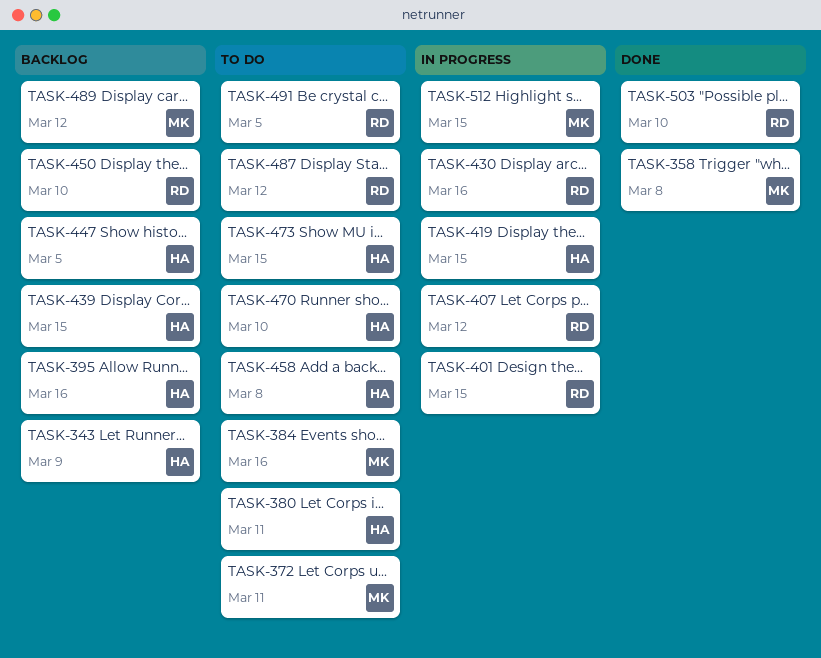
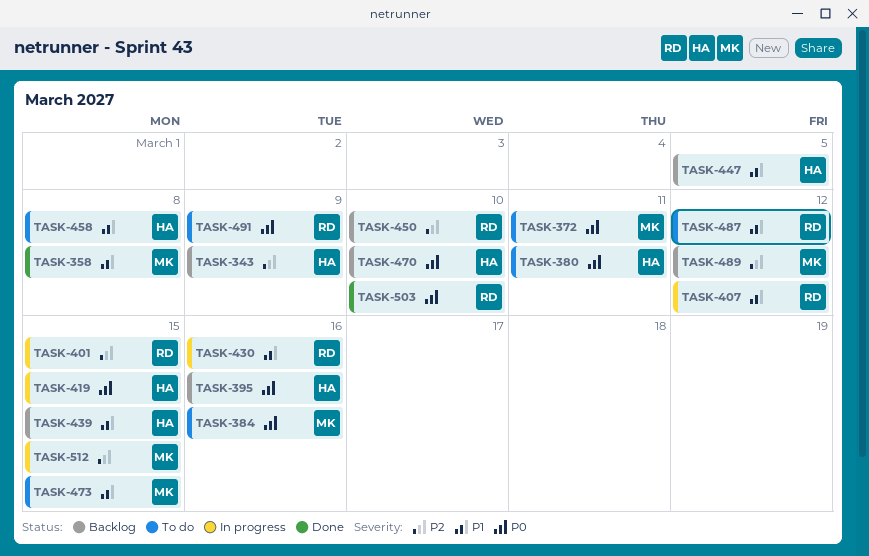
TASK-470, status: To do -> Backlog
TASK-473, owner: HA -> MK
TASK-491, due: Mar 5 -> Mar 9

